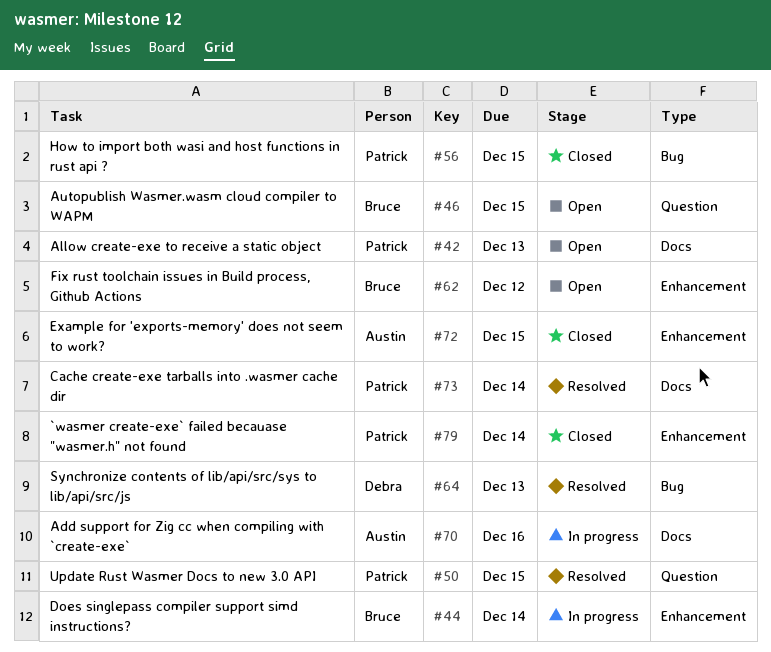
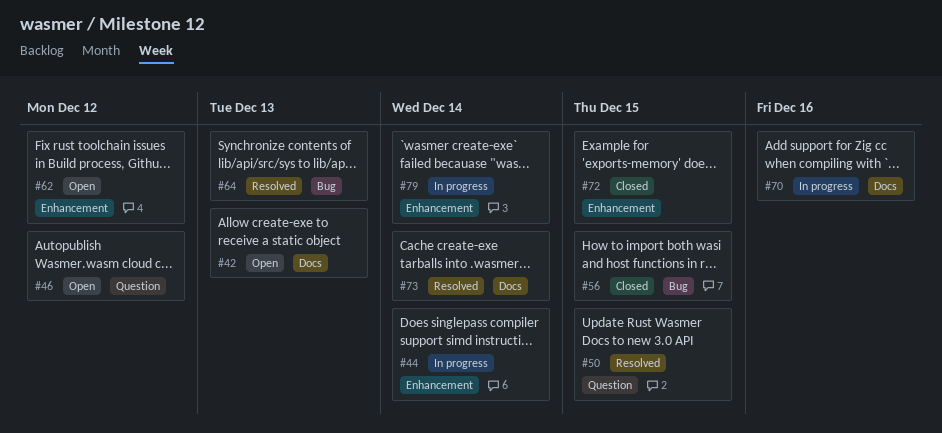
#46, due: Dec 15 -> Dec 12
#79, status: Closed -> In progress

